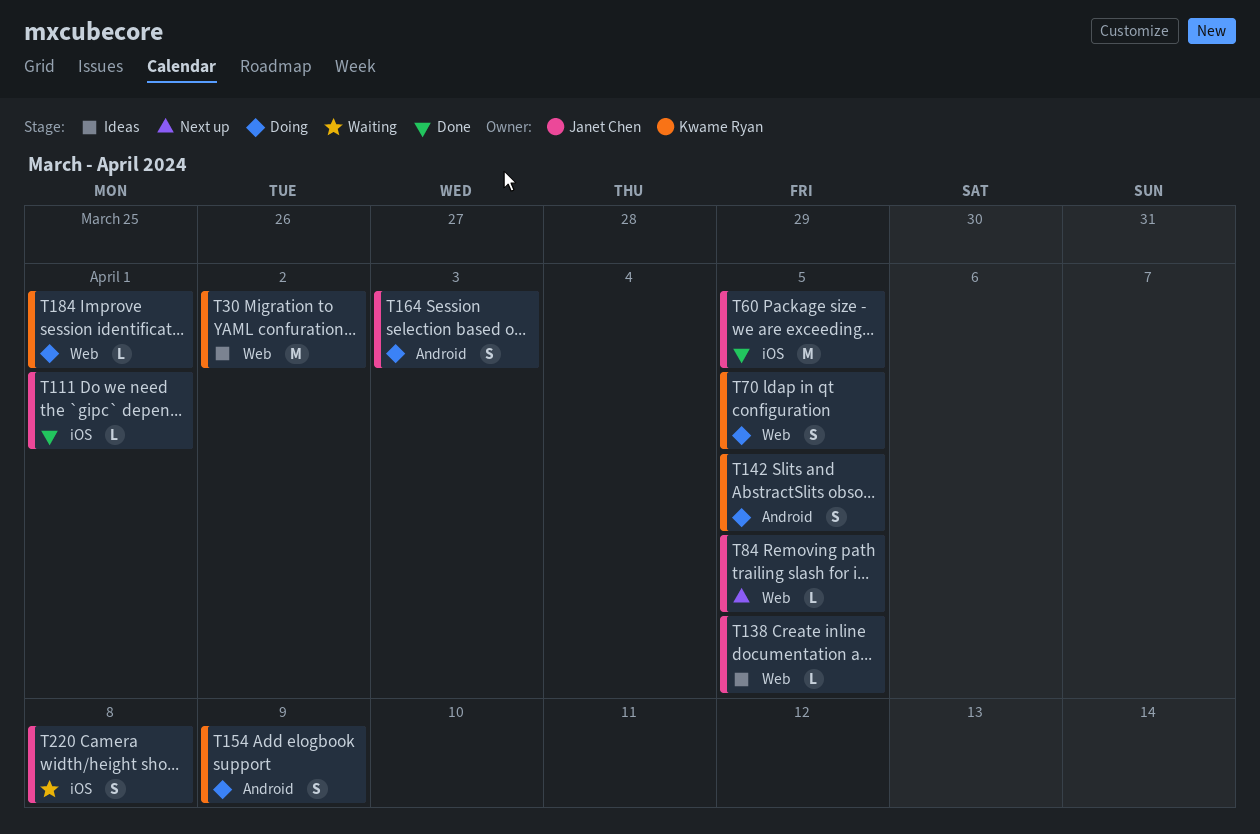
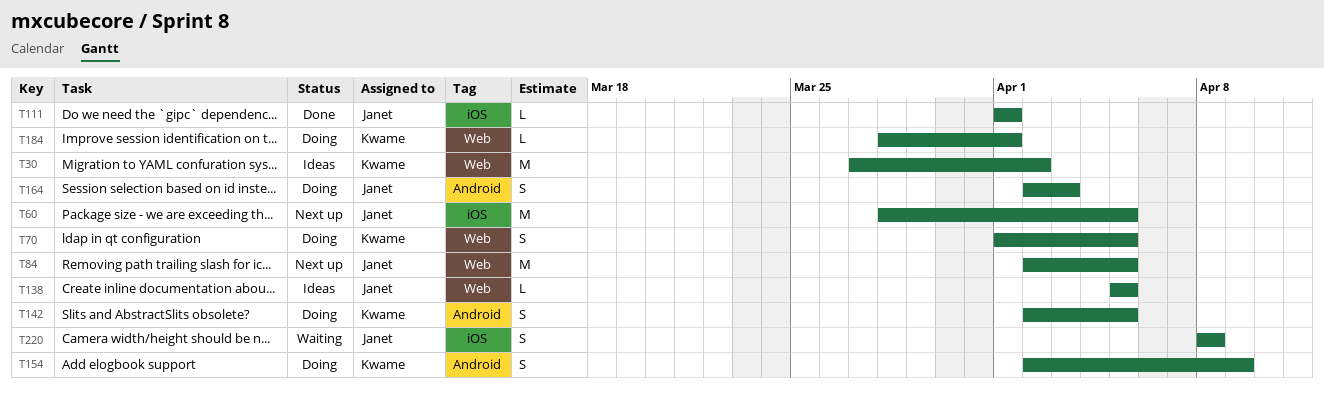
T60, status: Done -> Next up
T84, estimate: L -> M

